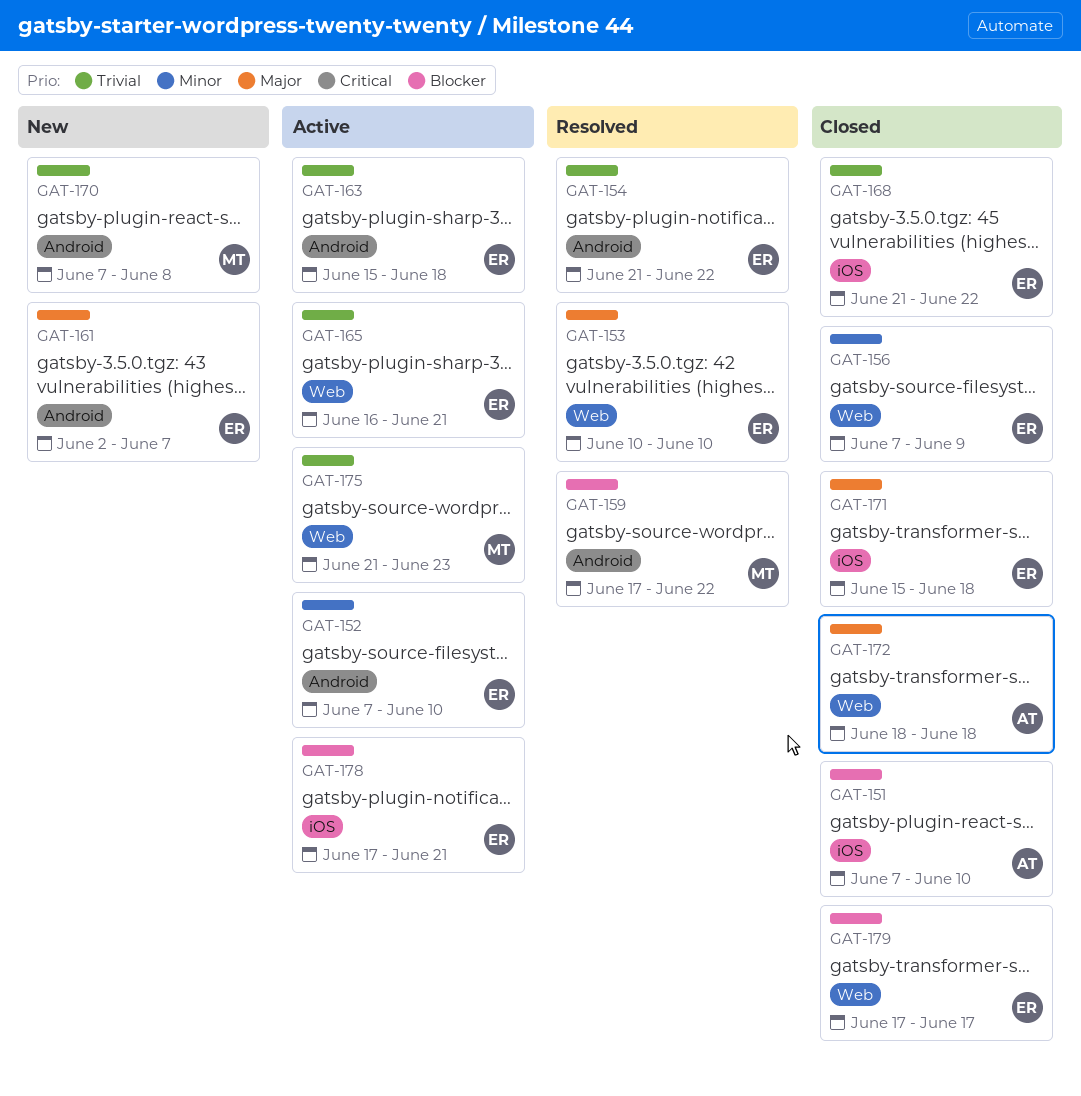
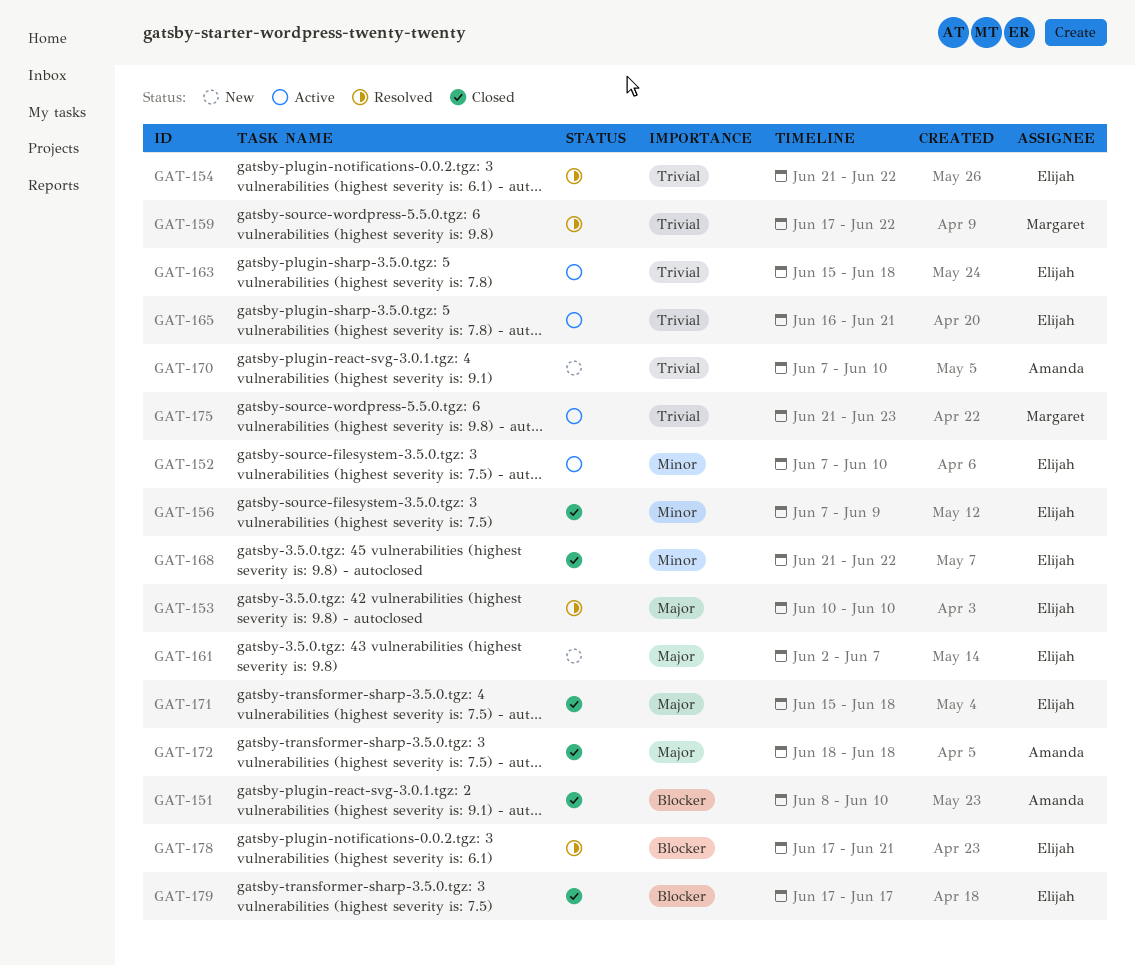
GAT-151, start: Jun 7 -> Jun 8
GAT-159, priority: Blocker -> Trivial
GAT-168, priority: Trivial -> Minor
GAT-170, owner: Margaret -> Amanda
GAT-170, due: Jun 8 -> Jun 10
GAT-178, status: Active -> Resolved

